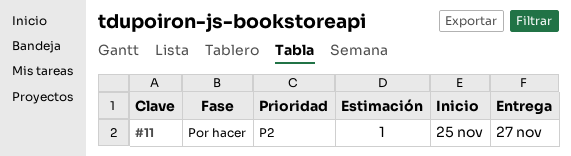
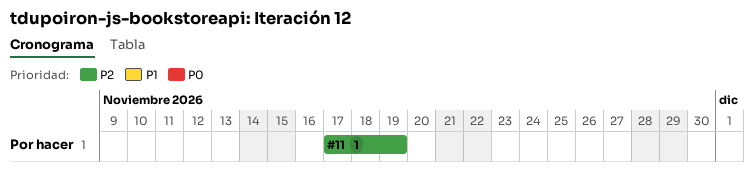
#11, start: Nov 25 -> Nov 17
#11, due: Nov 27 -> Nov 19

